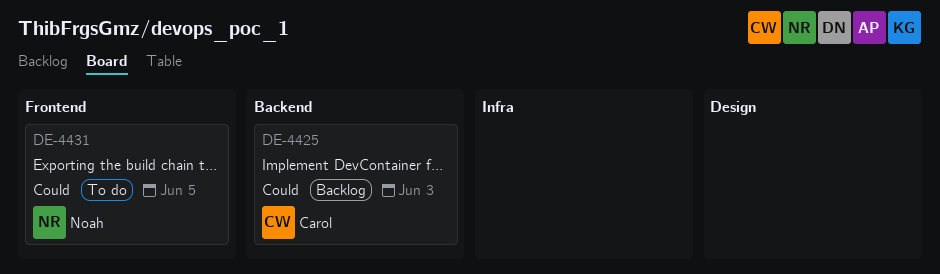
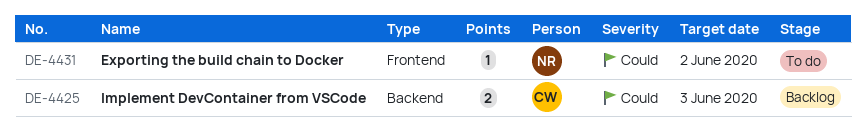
DE-4431, due: Jun 5 -> Jun 2

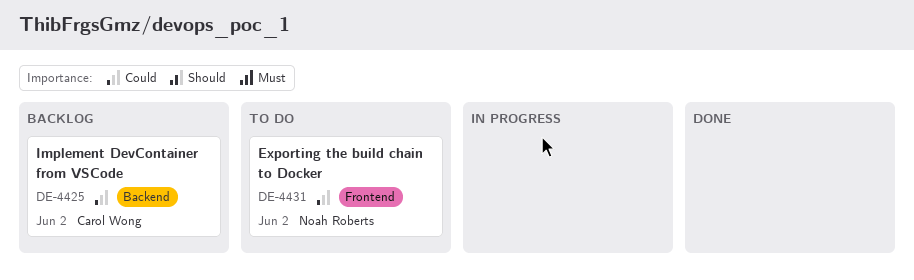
DE-4425, due: Jun 3 -> Jun 2

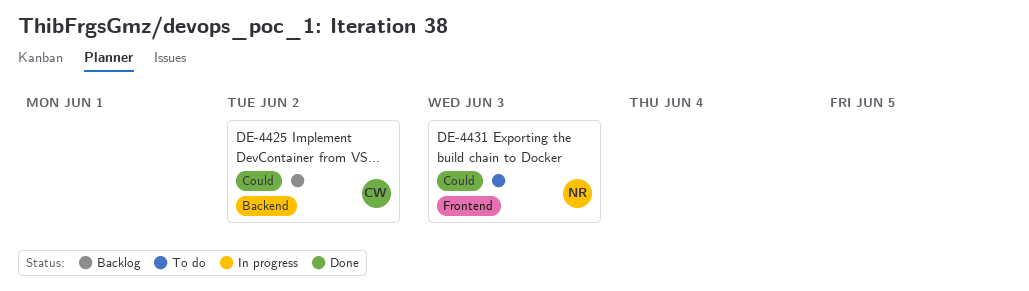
DE-4431, due: Jun 2 -> Jun 3

